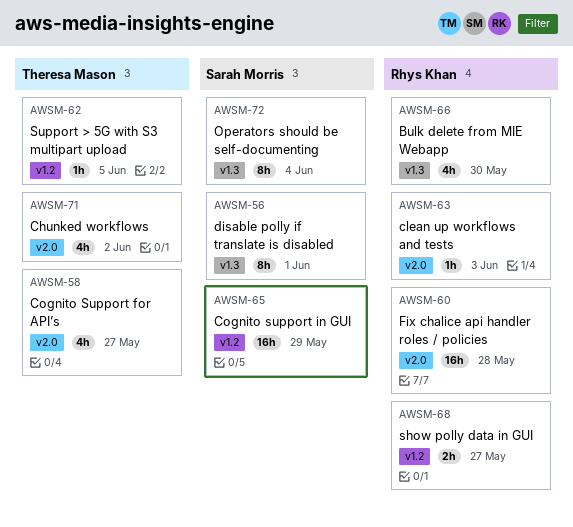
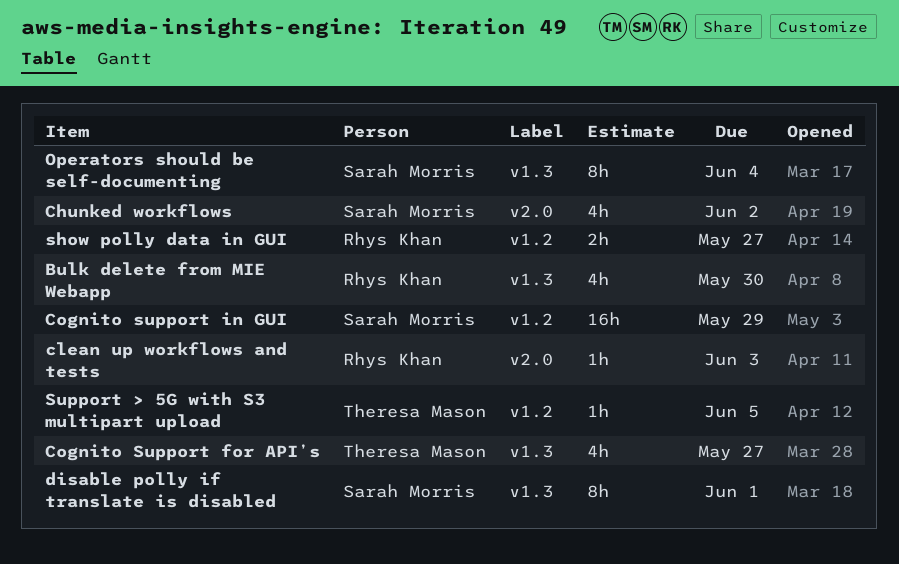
Chunked workflows, owner: Theresa Mason -> Sarah Morris
Cognito Support for API’s, label: v2.0 -> v1.3
Fix chalice api handler roles / policies: present -> none

